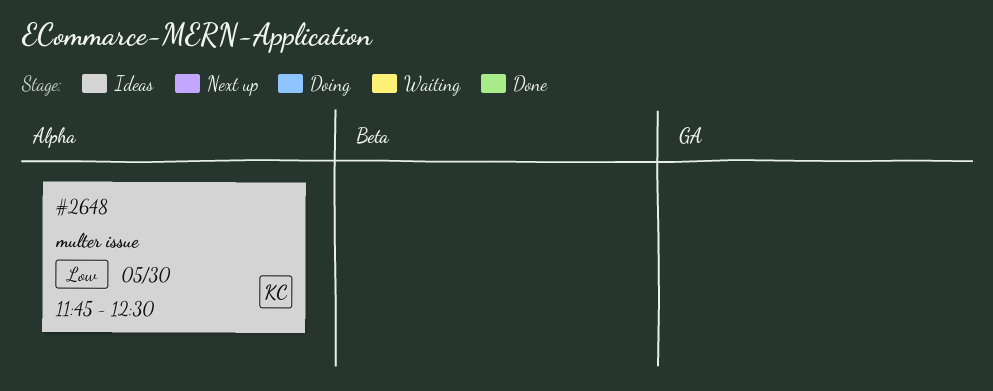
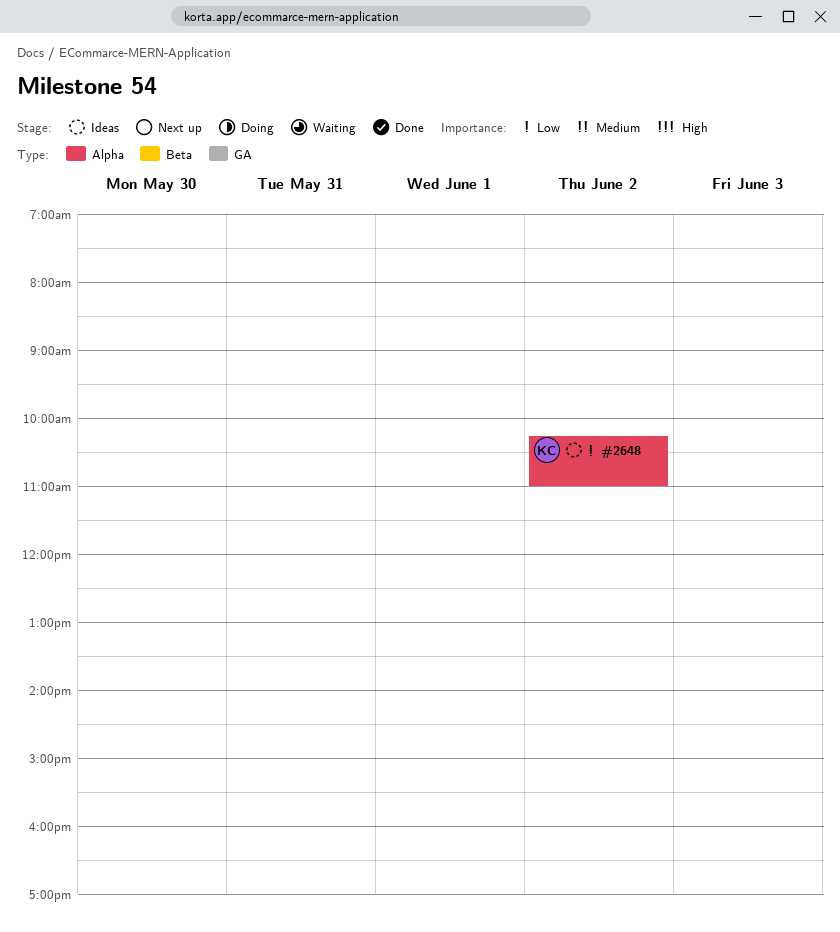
#2648, day: May 30 -> Jun 2
#2648, begins: 11:45 -> 10:15
#2648, ends: 12:30 -> 11:00

